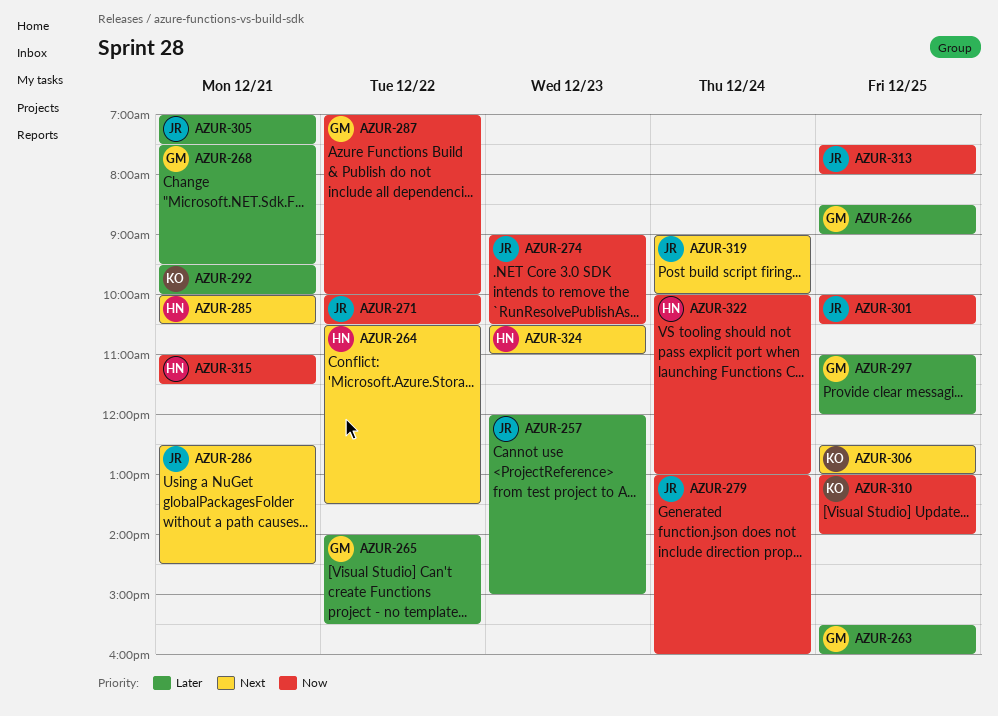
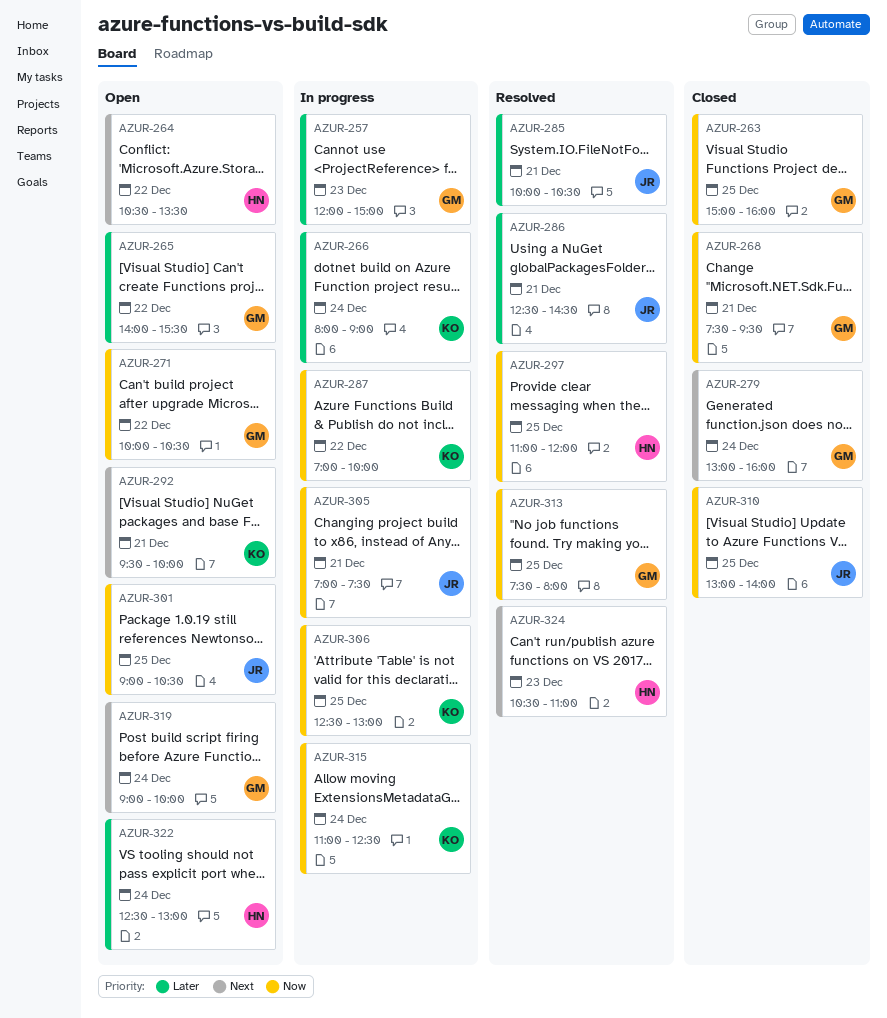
AZUR-257, owner: JR -> GM
AZUR-263, priority: Later -> Now
AZUR-263, begins: 15:30 -> 15:00
AZUR-266, owner: GM -> KO
AZUR-266, day: Dec 25 -> Dec 24
AZUR-266, begins: 08:30 -> 08:00
AZUR-268, priority: Later -> Now
AZUR-271, owner: JR -> GM
AZUR-274: present -> none
AZUR-279, owner: JR -> GM
AZUR-279, priority: Now -> Next
AZUR-285, owner: HN -> JR
AZUR-285, priority: Next -> Later
AZUR-286, priority: Next -> Later
AZUR-287, owner: GM -> KO
AZUR-292, priority: Later -> Next
AZUR-297, owner: GM -> HN
AZUR-297, priority: Later -> Now
AZUR-301, begins: 10:00 -> 09:00
AZUR-305, priority: Later -> Now
AZUR-306, priority: Next -> Now
AZUR-310, owner: KO -> JR
AZUR-313, owner: JR -> GM
AZUR-315, owner: HN -> KO
AZUR-315, day: Dec 21 -> Dec 24
AZUR-315, ends: 11:30 -> 12:30
AZUR-319, owner: JR -> GM
AZUR-322, priority: Now -> Later
AZUR-322, begins: 10:00 -> 12:30

